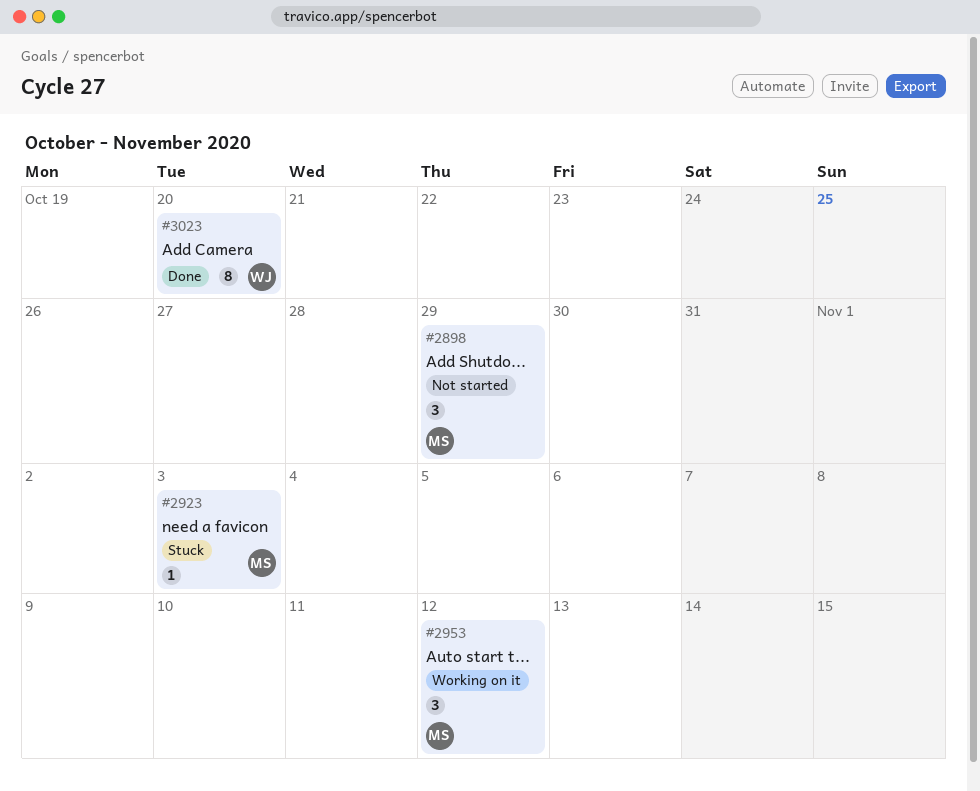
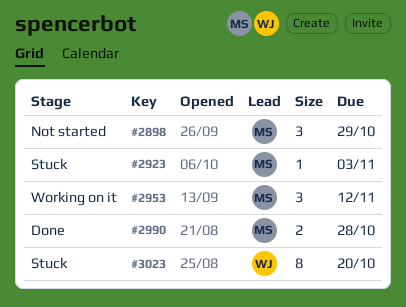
#2990: none -> present
#3023, status: Done -> Stuck

